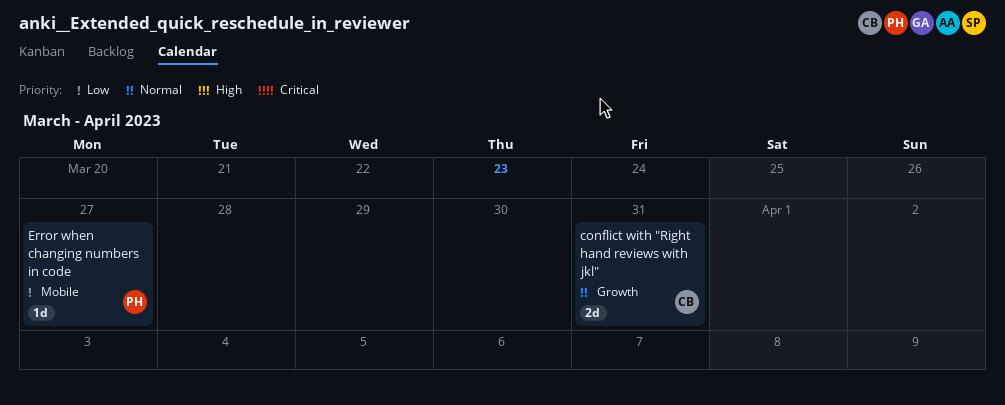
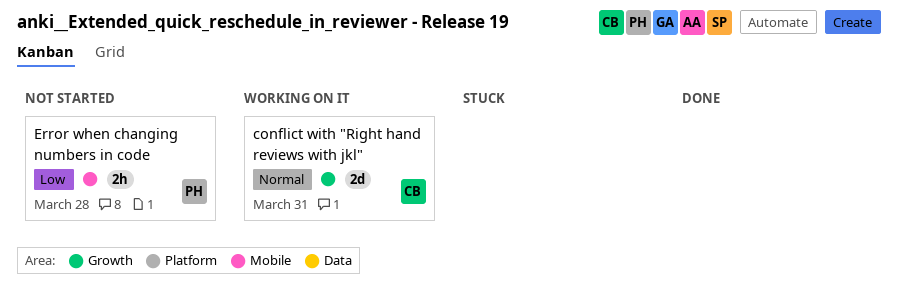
Error when changing numbers in code, estimate: 1d -> 2h
Error when changing numbers in code, due: Mar 27 -> Mar 28

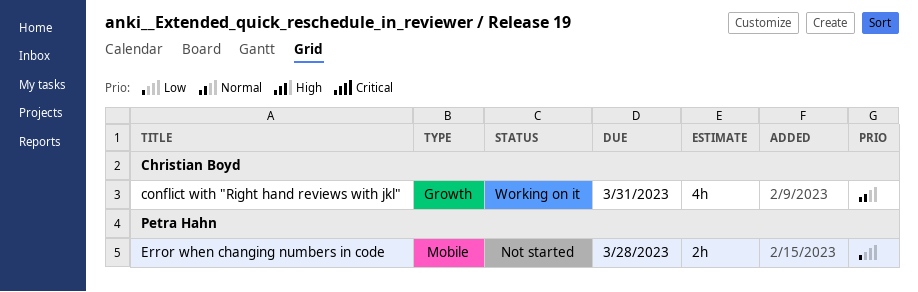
conflict with "Right hand reviews with jkl", estimate: 2d -> 4h

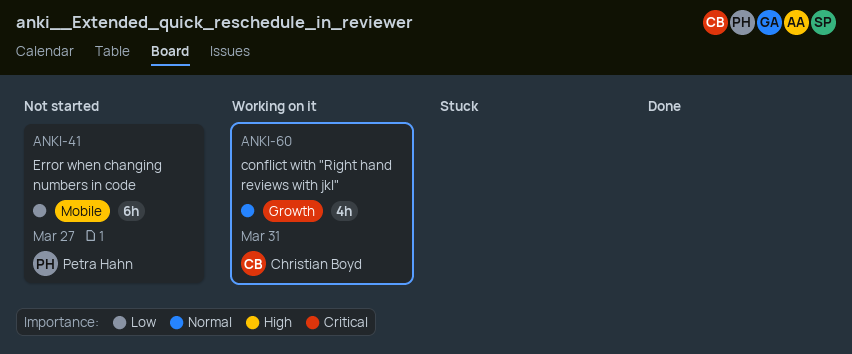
Error when changing numbers in code, estimate: 2h -> 6h
Error when changing numbers in code, due: Mar 28 -> Mar 27

